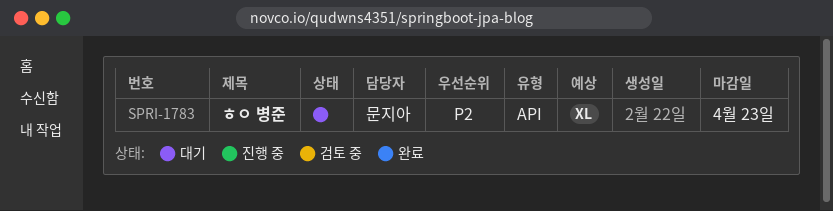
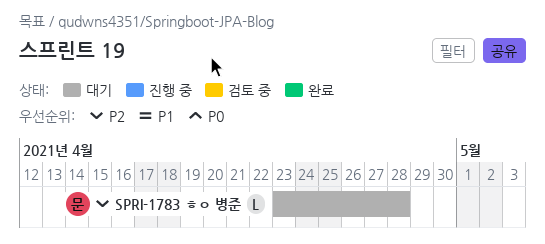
SPRI-1783, estimate: XL -> L
SPRI-1783, due: Apr 23 -> Apr 28

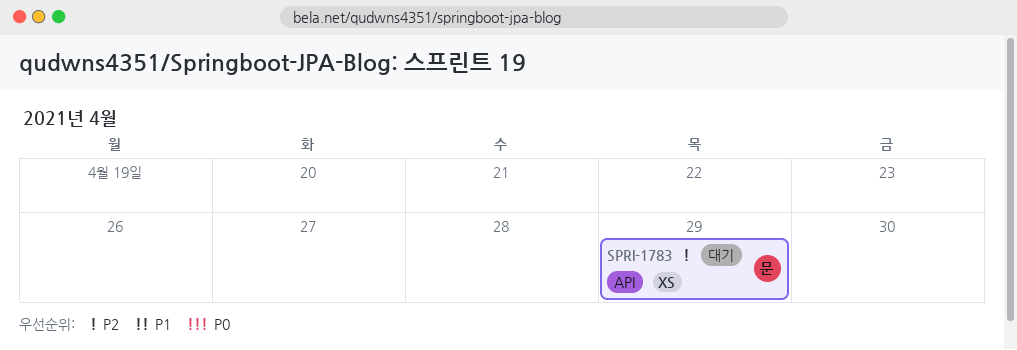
SPRI-1783, estimate: L -> XS
SPRI-1783, due: Apr 28 -> Apr 29

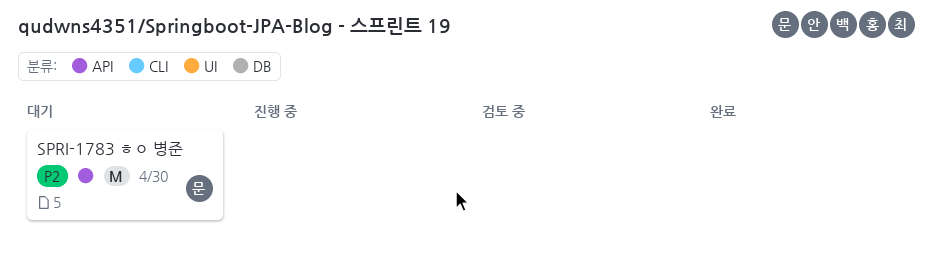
SPRI-1783, estimate: XS -> M
SPRI-1783, due: Apr 29 -> Apr 30

